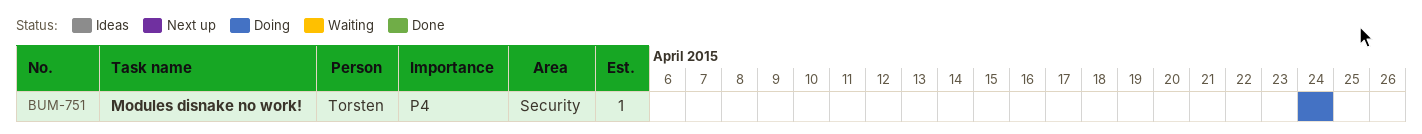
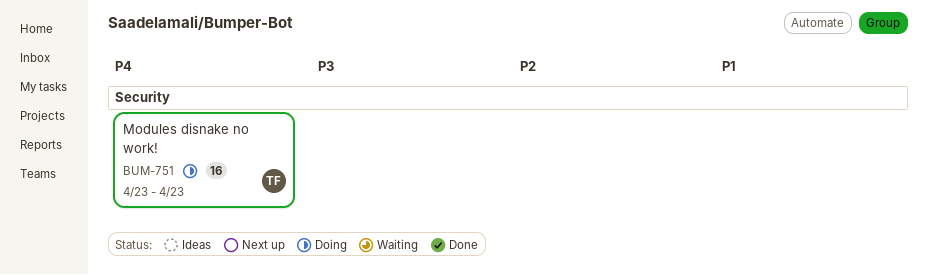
BUM-751, estimate: 1 -> 16
BUM-751, start: Apr 24 -> Apr 23
BUM-751, due: Apr 24 -> Apr 23

